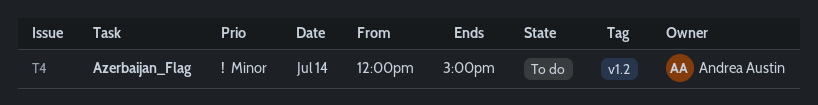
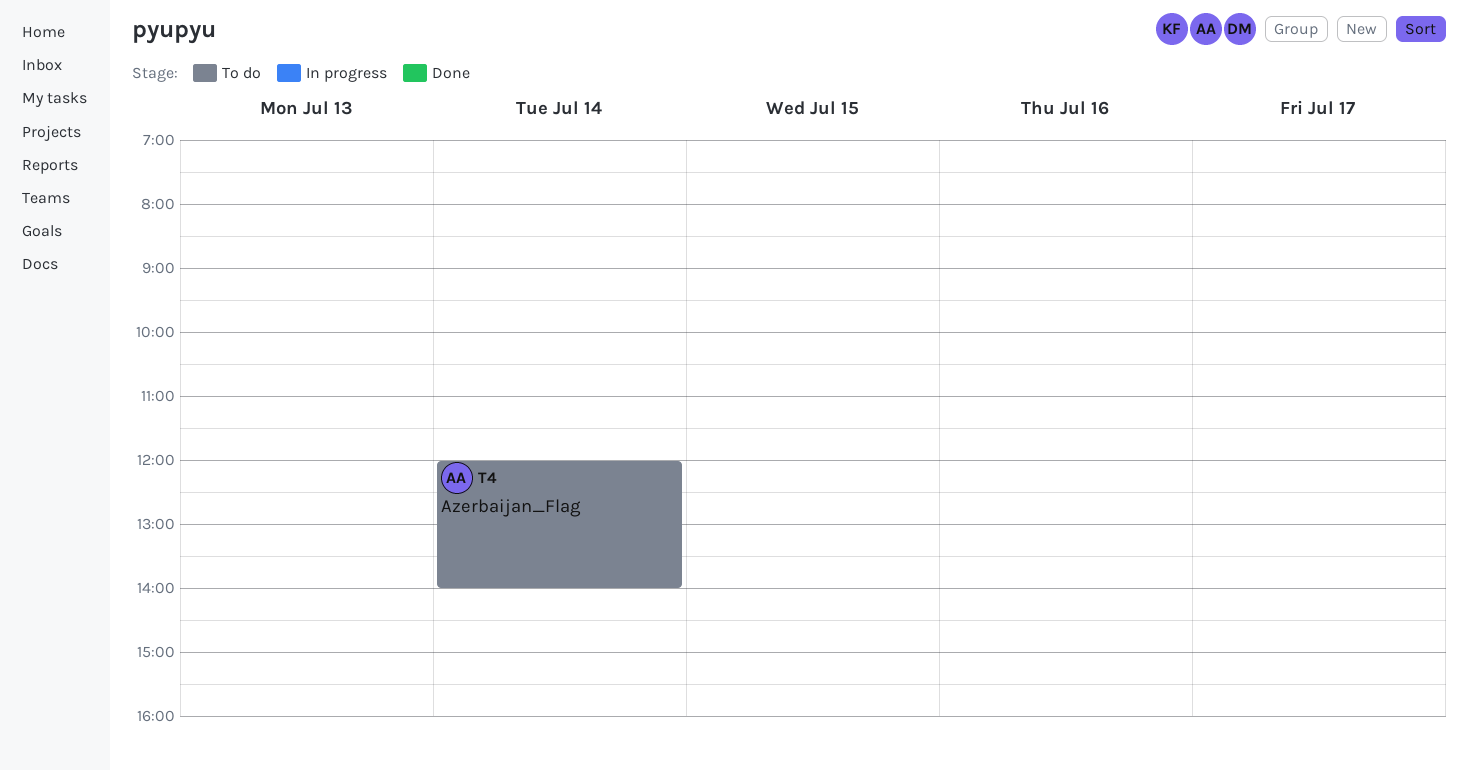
T4, ends: 15:00 -> 14:00

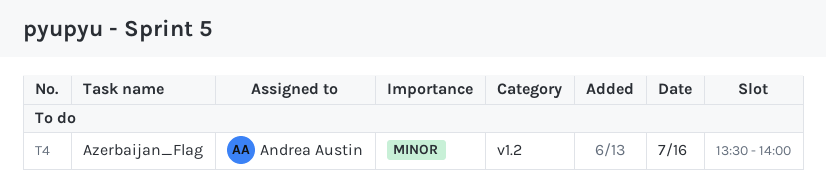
T4, day: Jul 14 -> Jul 16
T4, begins: 12:00 -> 13:30

